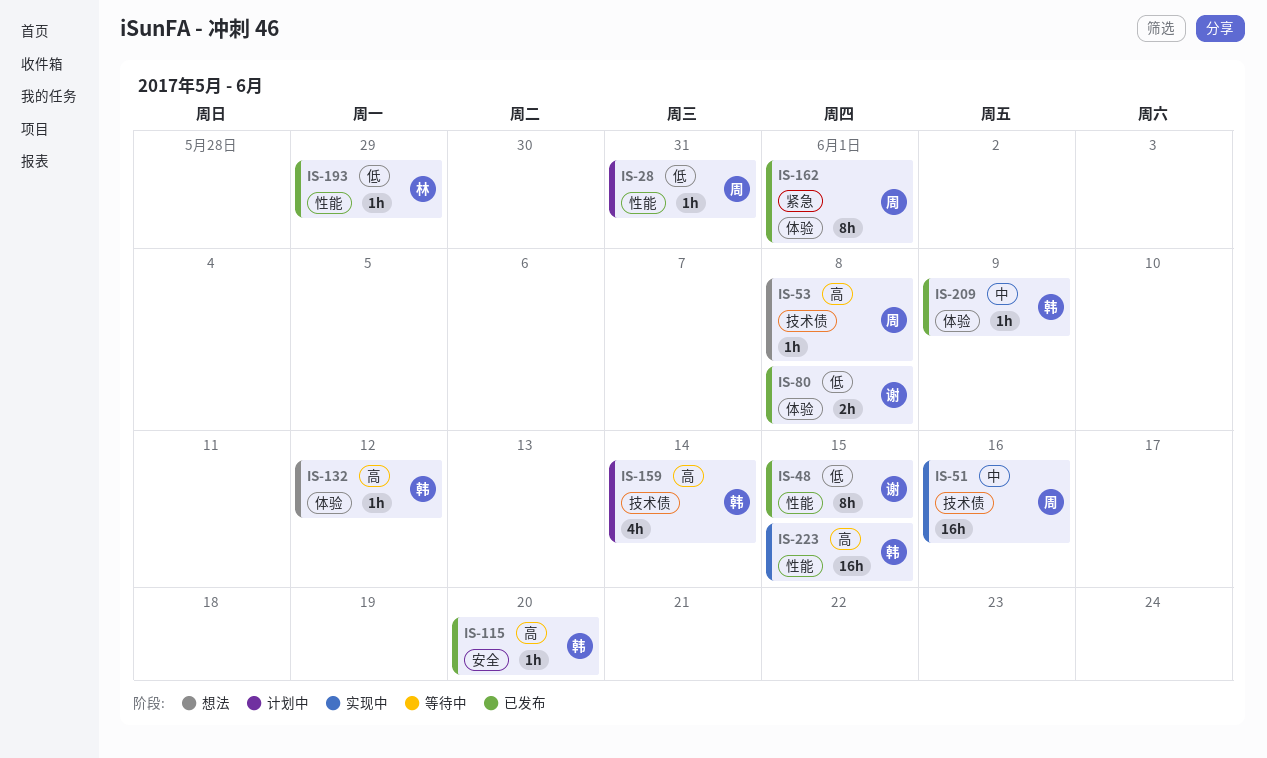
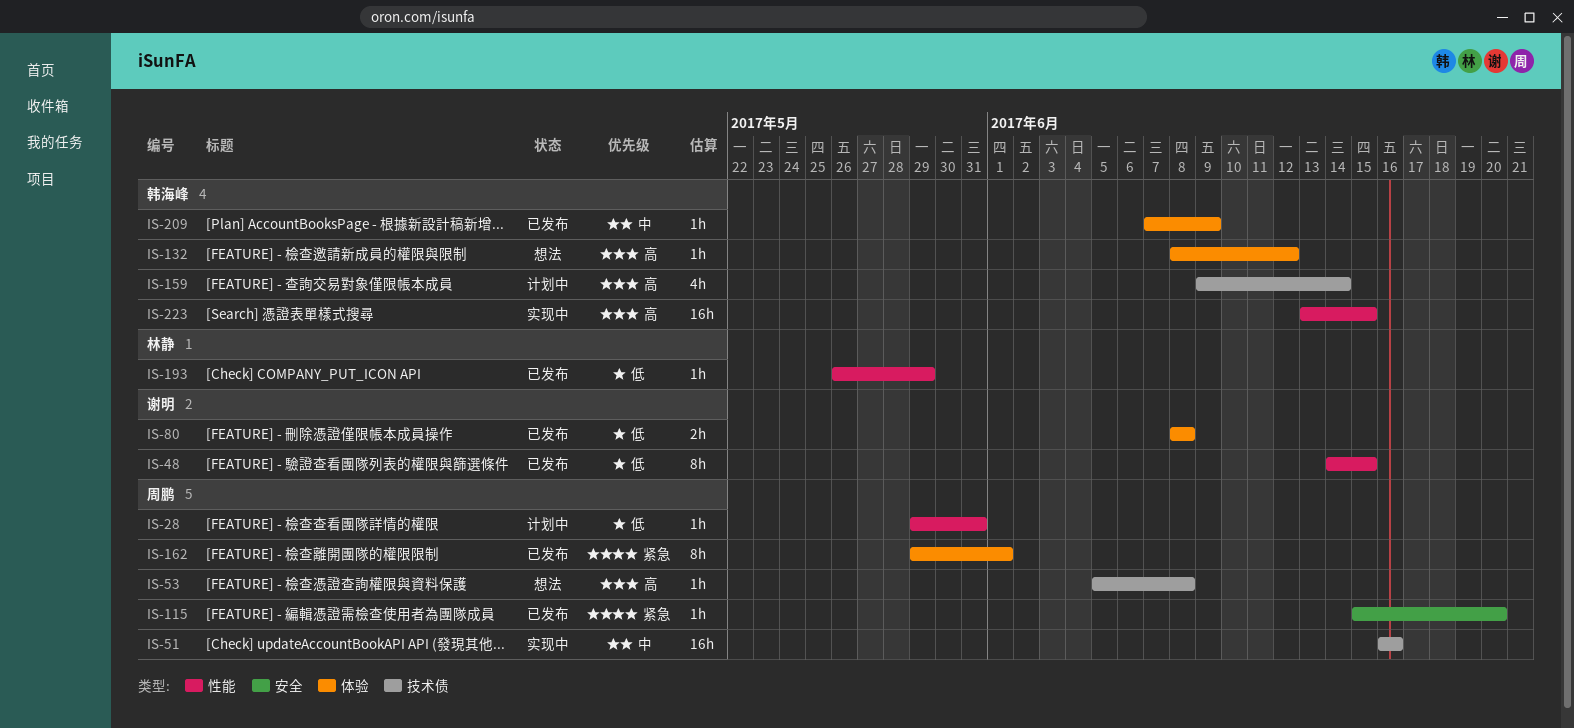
IS-115, owner: 韩海峰 -> 周鹏
IS-115, priority: 高 -> 紧急

